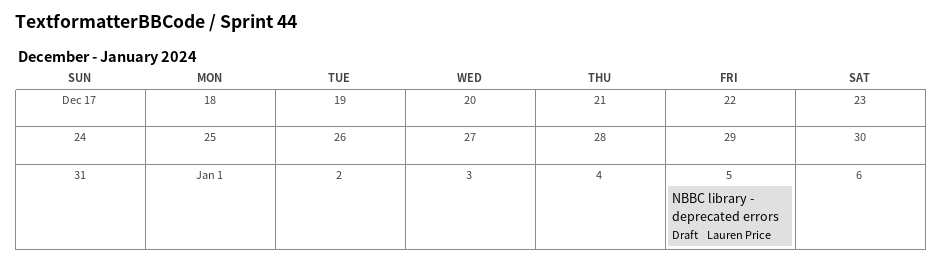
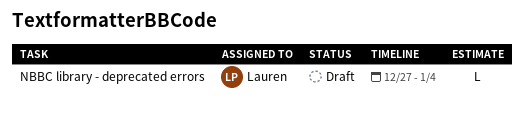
NBBC library - deprecated errors, due: Jan 5 -> Jan 4

